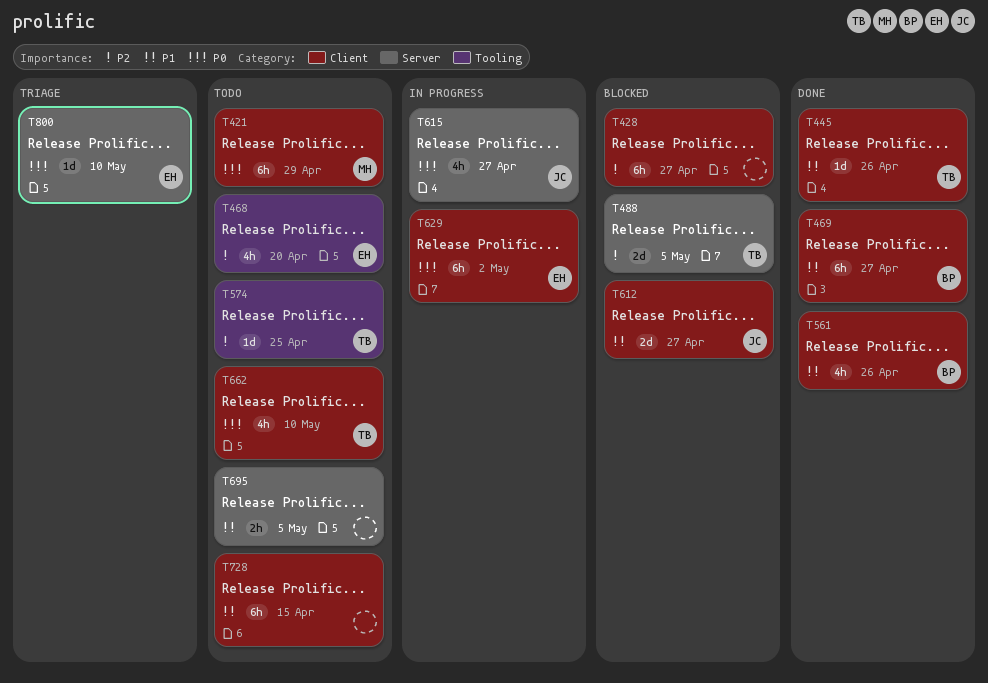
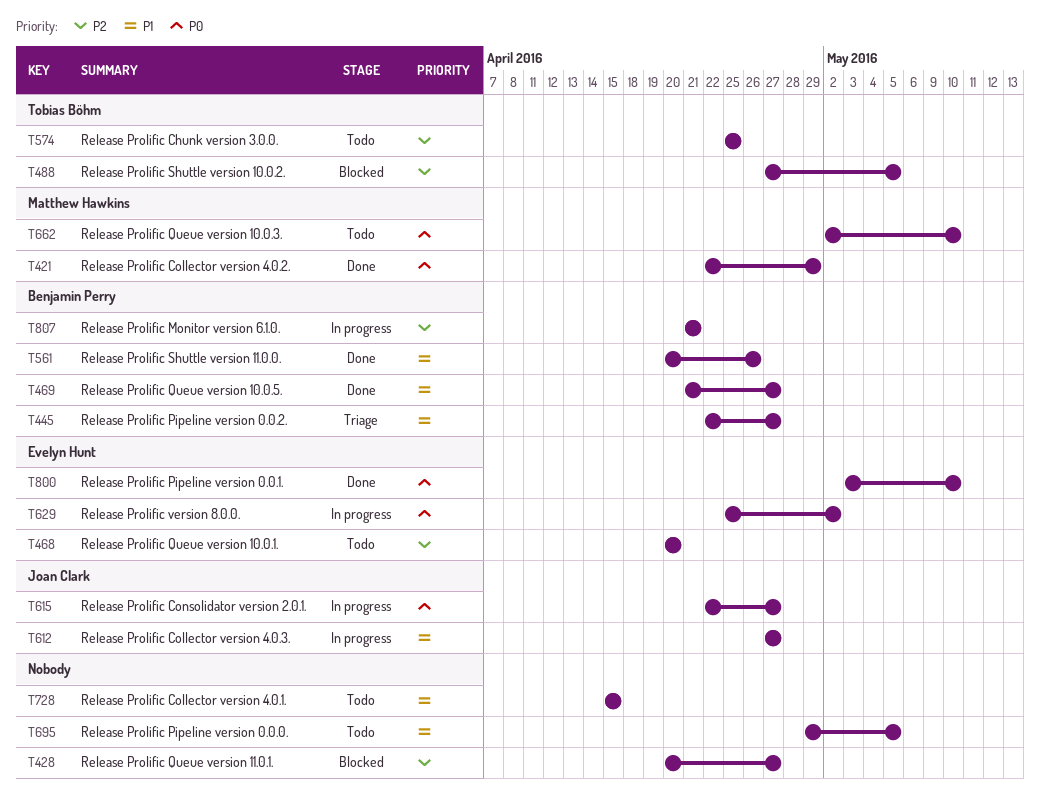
T421, status: Todo -> Done
T445, status: Done -> Triage
T445, owner: Tobias Böhm -> Benjamin Perry
T445, due: Apr 26 -> Apr 27
T612, status: Blocked -> In progress
T662, owner: Tobias Böhm -> Matthew Hawkins
T800, status: Triage -> Done
T807: none -> present

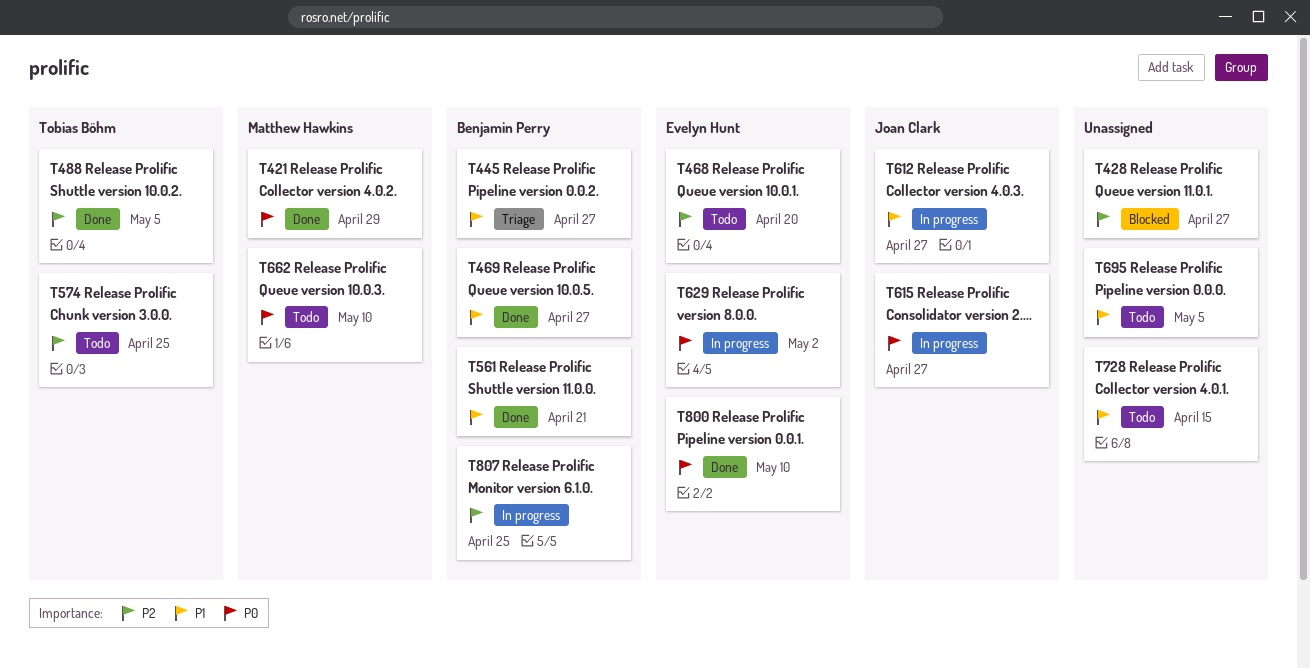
T488, status: Blocked -> Done
T561, due: Apr 26 -> Apr 21
T807, due: Apr 21 -> Apr 25

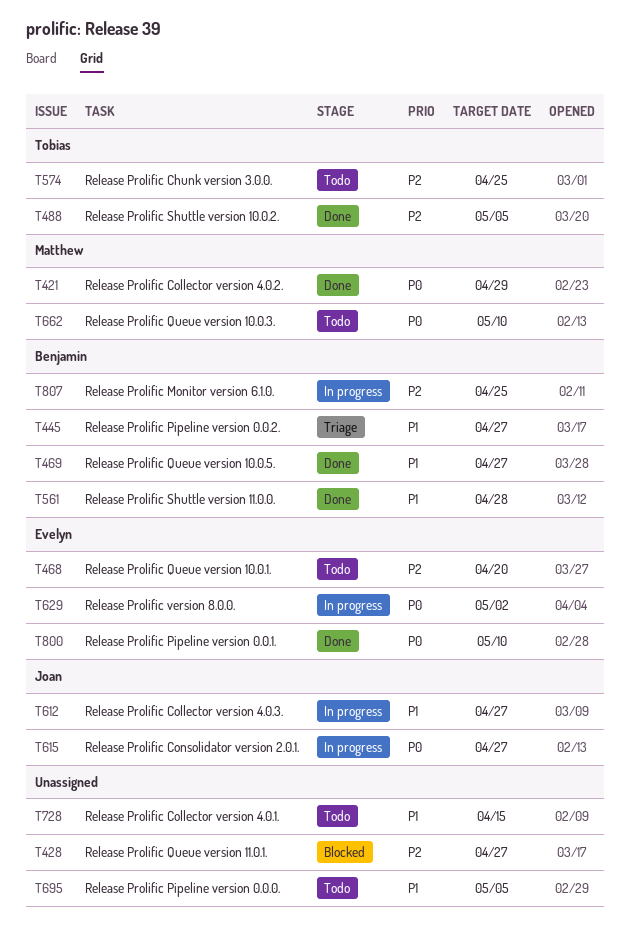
T561, due: Apr 21 -> Apr 28

